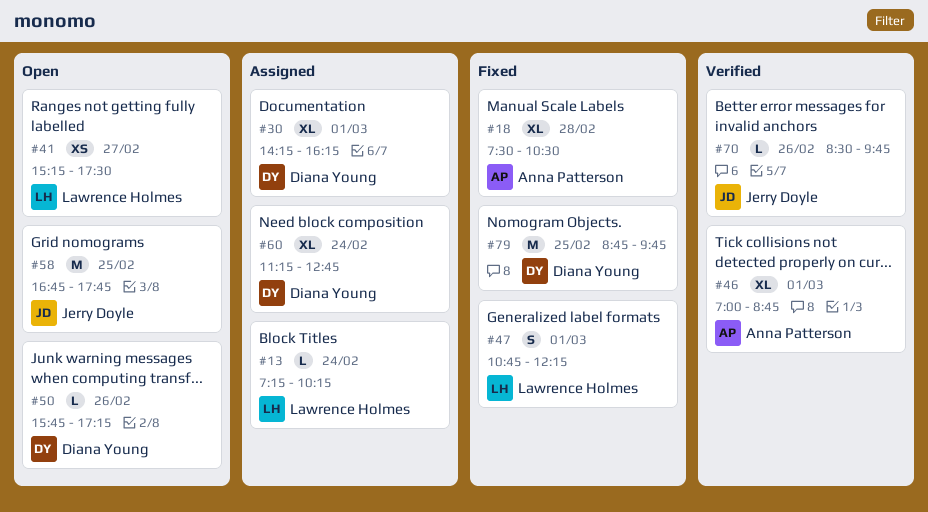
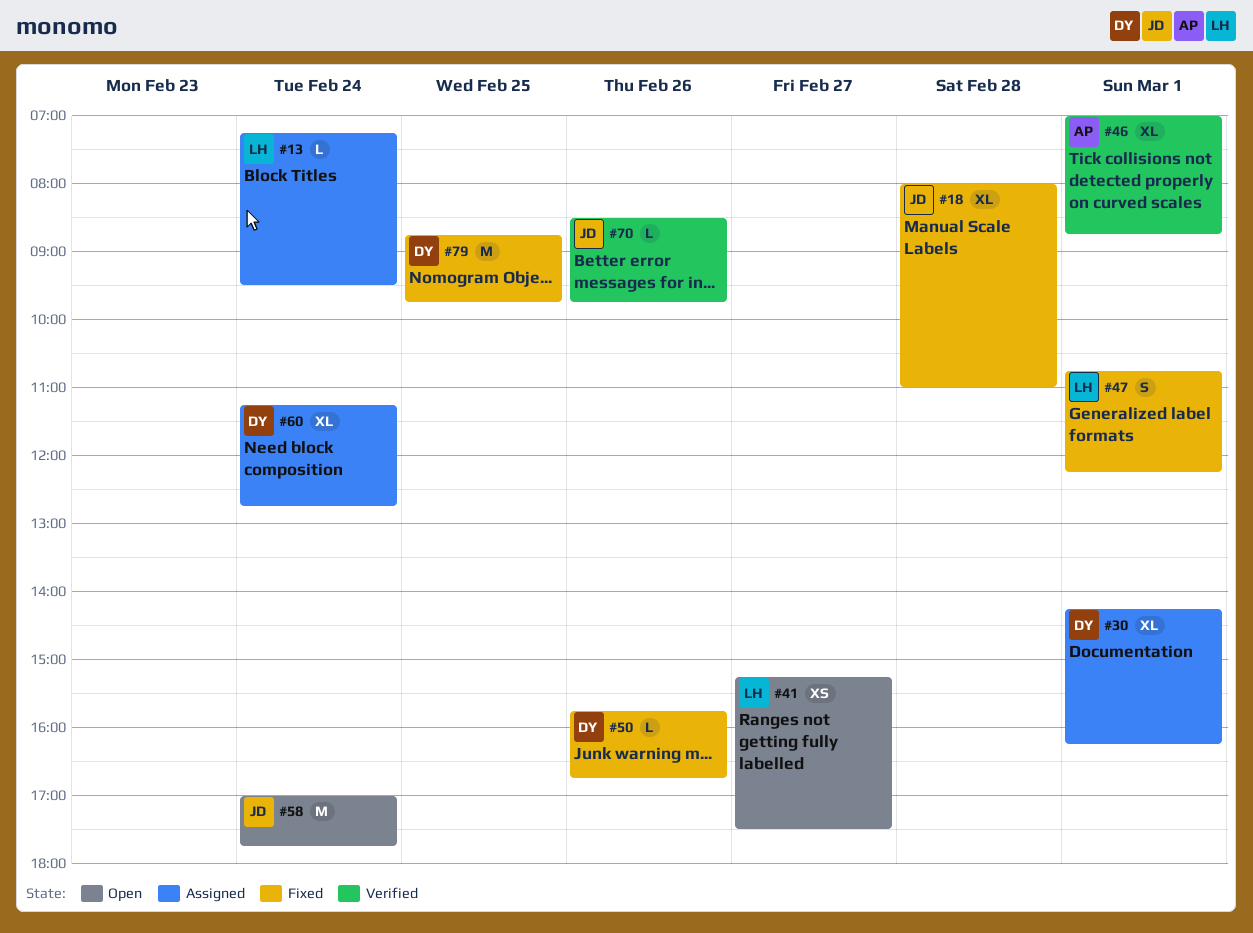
#13, ends: 10:15 -> 09:30
#18, owner: Anna Patterson -> Jerry Doyle
#18, begins: 07:30 -> 08:00
#18, ends: 10:30 -> 11:00
#50, status: Open -> Fixed
#50, ends: 17:15 -> 16:45
#58, day: Feb 25 -> Feb 24
#58, begins: 16:45 -> 17:00

